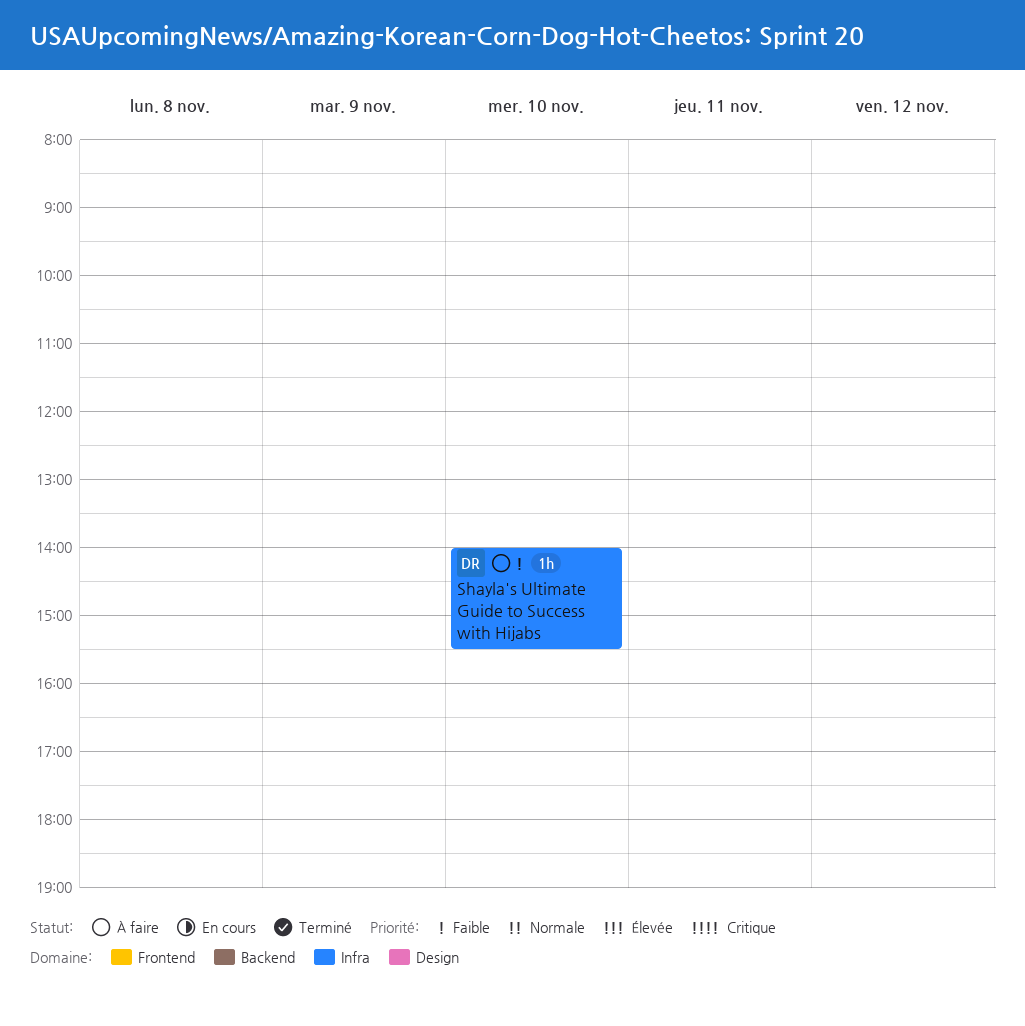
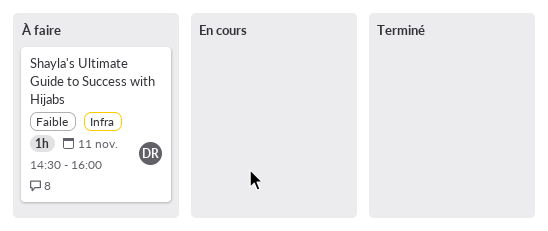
Shayla's Ultimate Guide to Success with Hijabs, day: Nov 10 -> Nov 11
Shayla's Ultimate Guide to Success with Hijabs, begins: 14:00 -> 14:30
Shayla's Ultimate Guide to Success with Hijabs, ends: 15:30 -> 16:00

